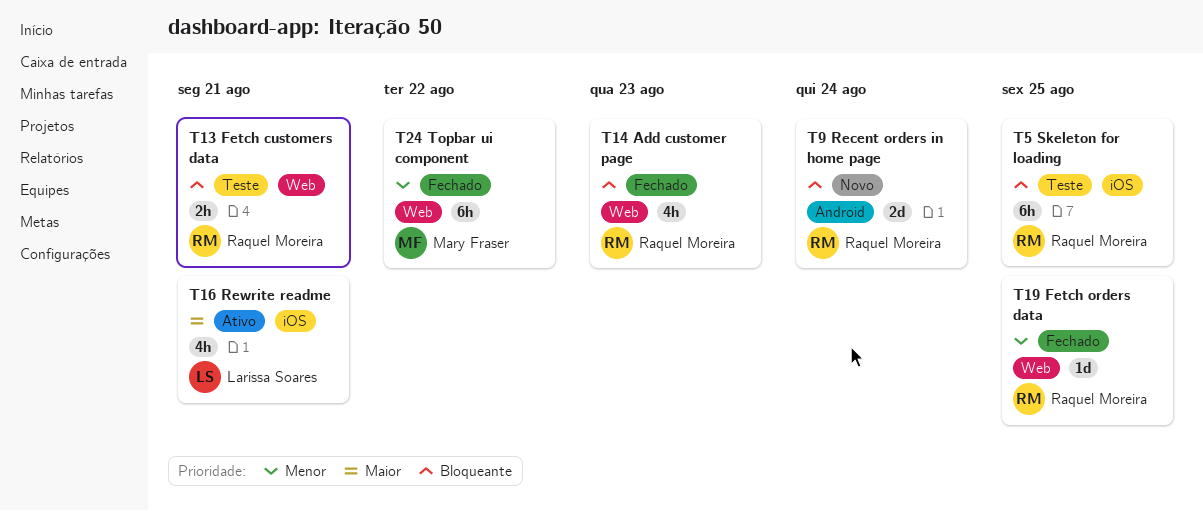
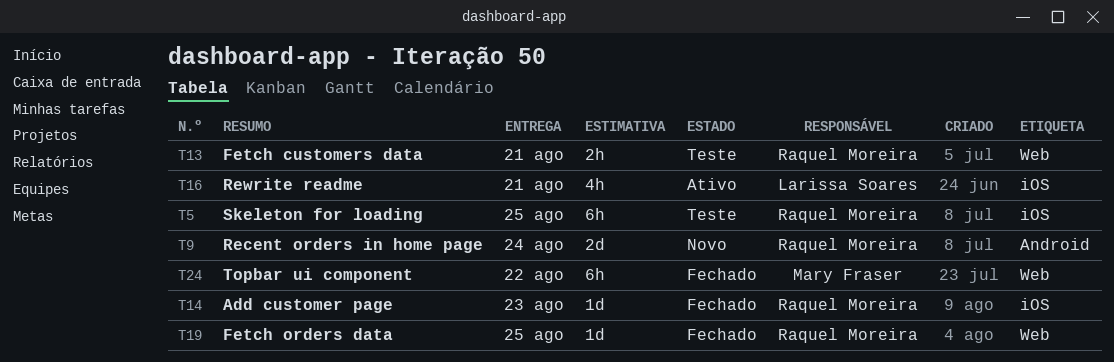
T14, label: Web -> iOS
T14, estimate: 4h -> 1d

